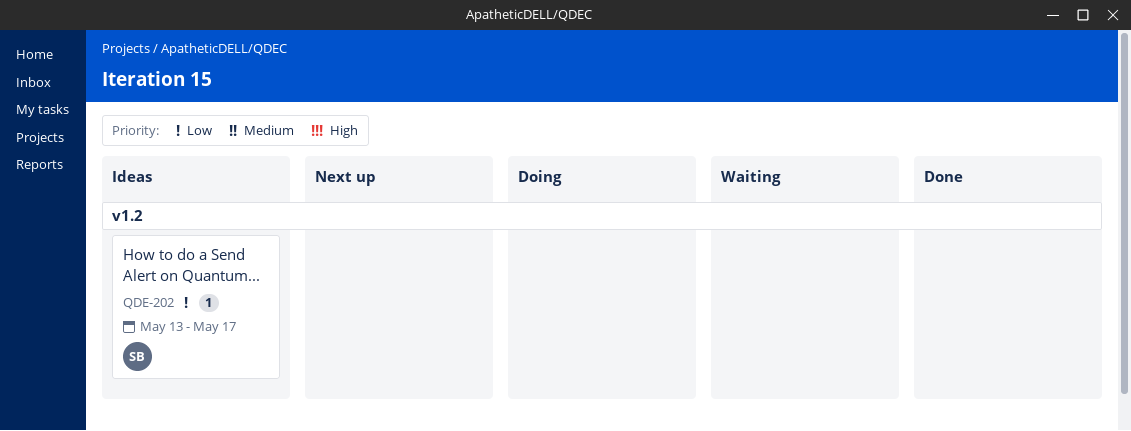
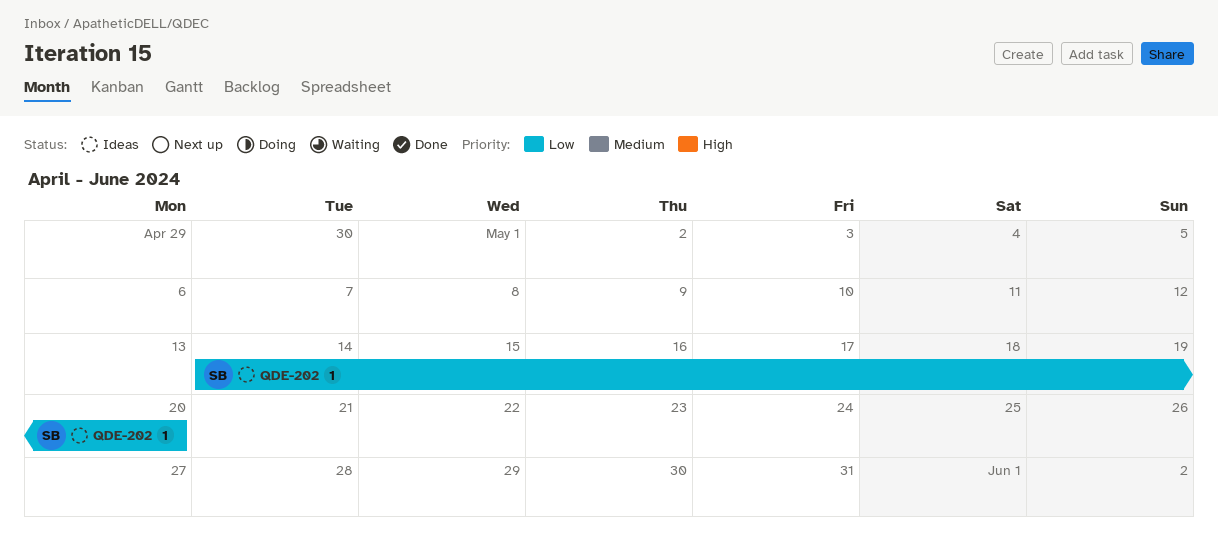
QDE-202, start: May 13 -> May 14
QDE-202, due: May 17 -> May 20

